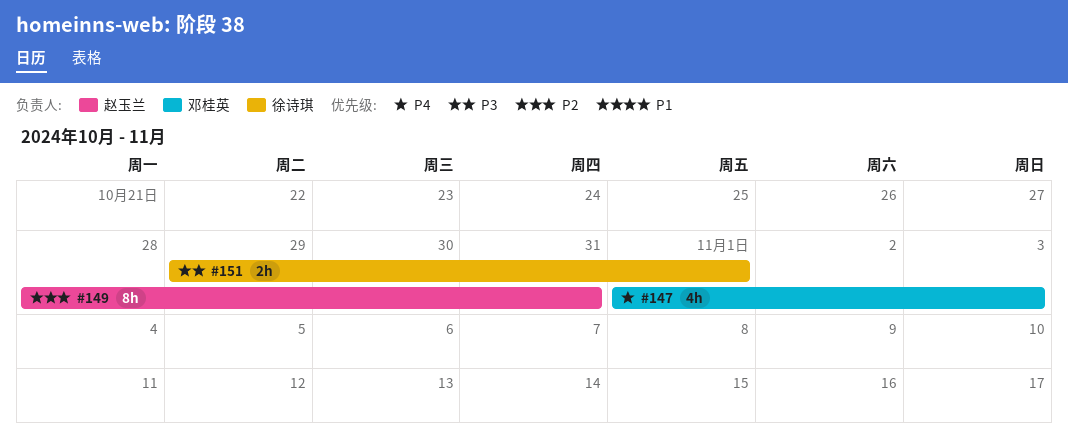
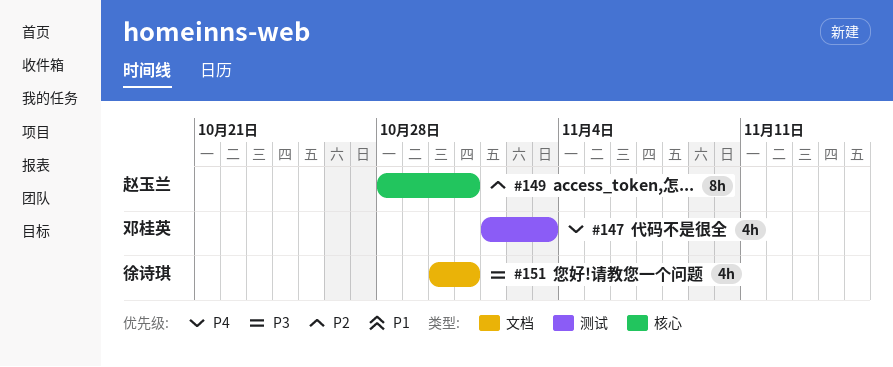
#151, estimate: 2h -> 4h
#151, start: Oct 29 -> Oct 30
#151, due: Nov 1 -> Oct 31

